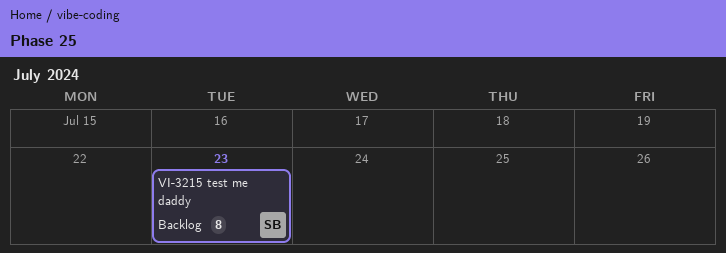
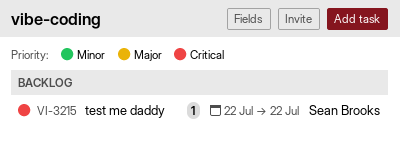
VI-3215, estimate: 8 -> 1
VI-3215, due: Jul 23 -> Jul 22

